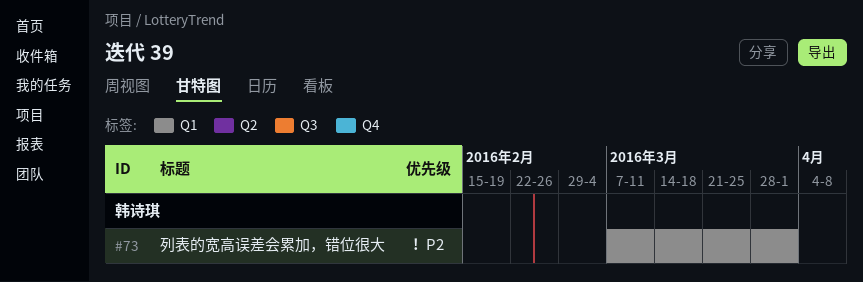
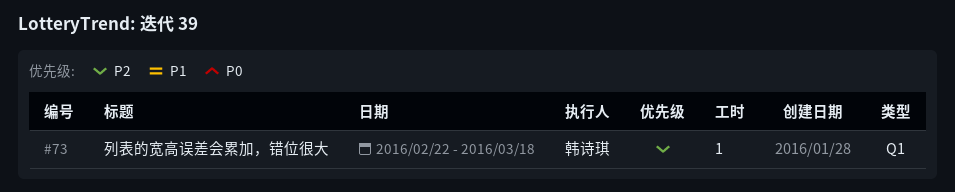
#73, start: Mar 7 -> Feb 22
#73, due: Apr 1 -> Mar 18

